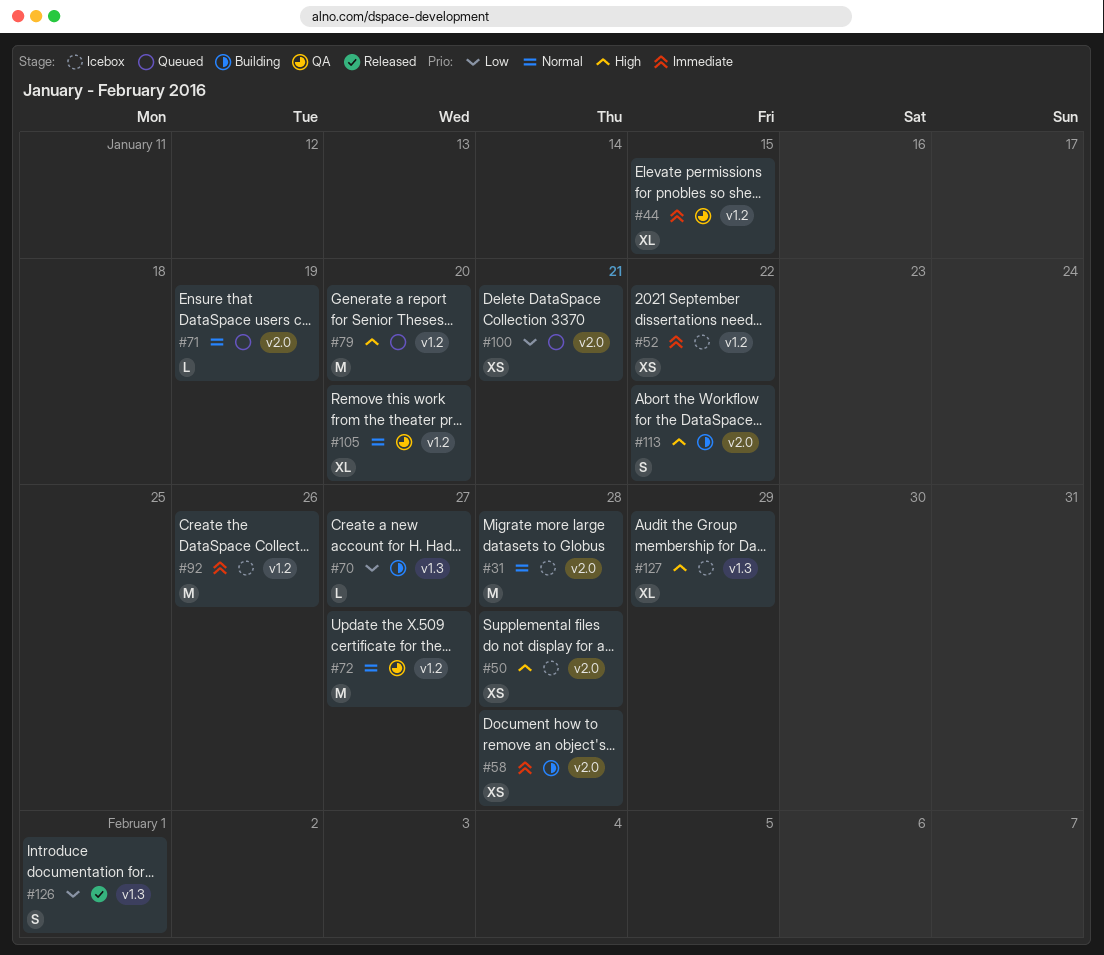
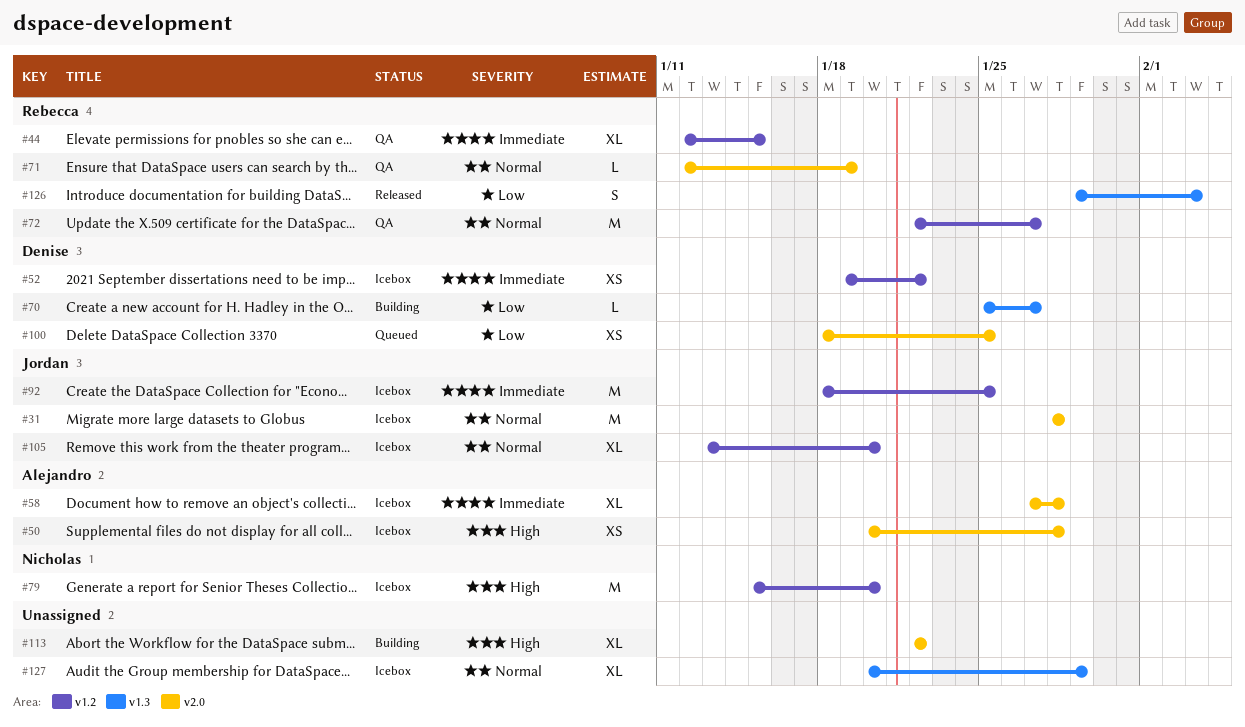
#58, status: Building -> Icebox
#58, estimate: XS -> XL
#71, status: Queued -> QA
#79, status: Queued -> Icebox
#92, due: Jan 26 -> Jan 25
#100, due: Jan 21 -> Jan 25
#105, status: QA -> Icebox
#113, estimate: S -> XL
#126, due: Feb 1 -> Feb 3
#127, priority: High -> Normal

